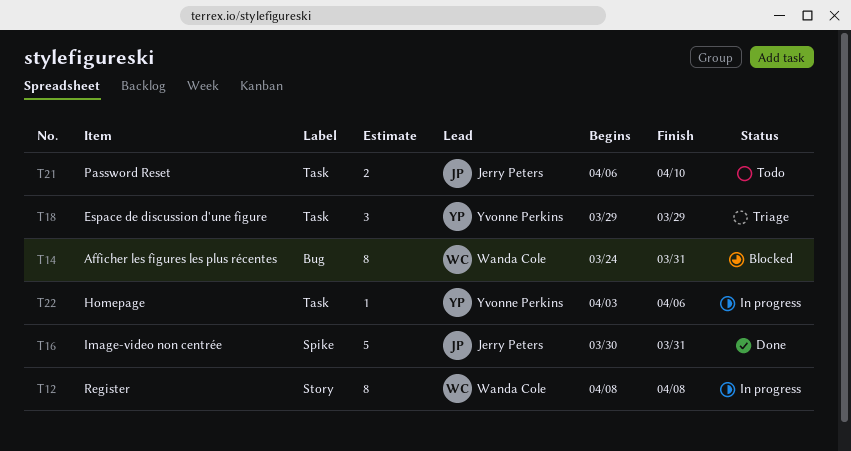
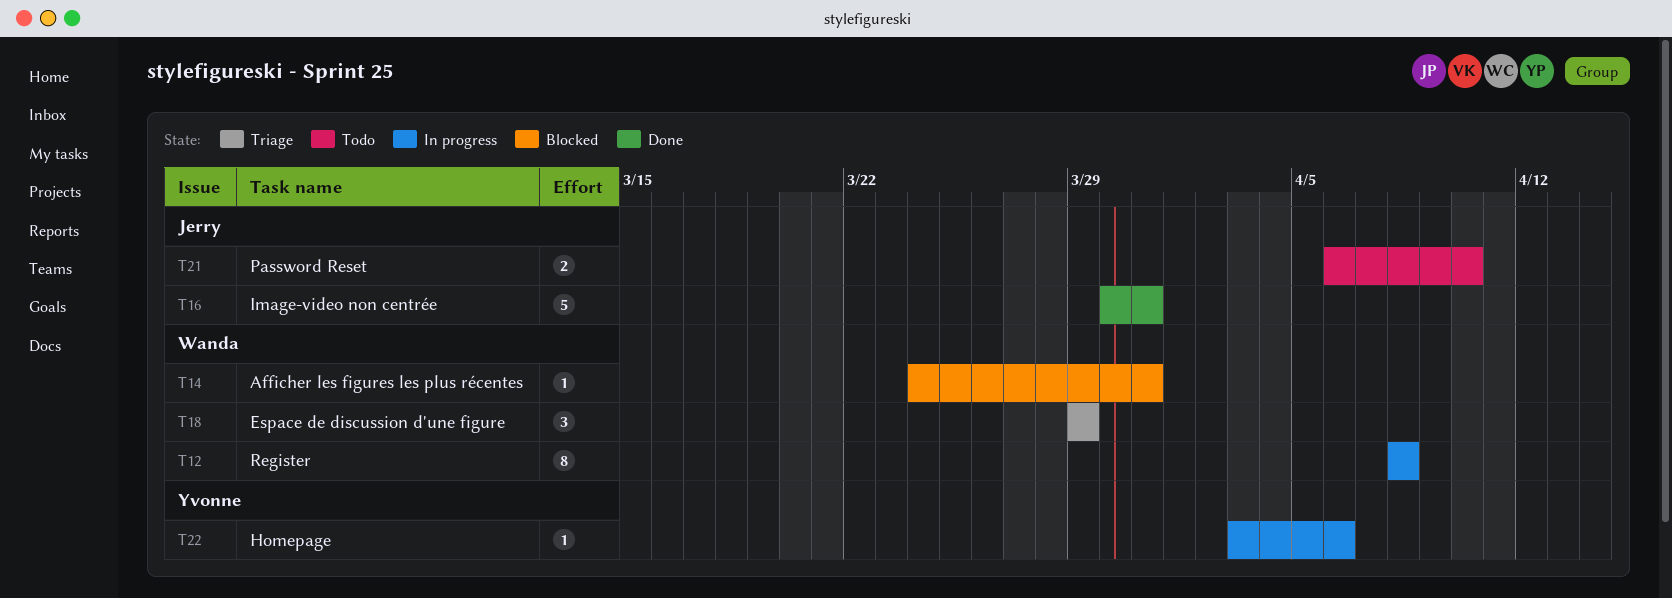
T14, estimate: 8 -> 1
T18, owner: Yvonne Perkins -> Wanda Cole

